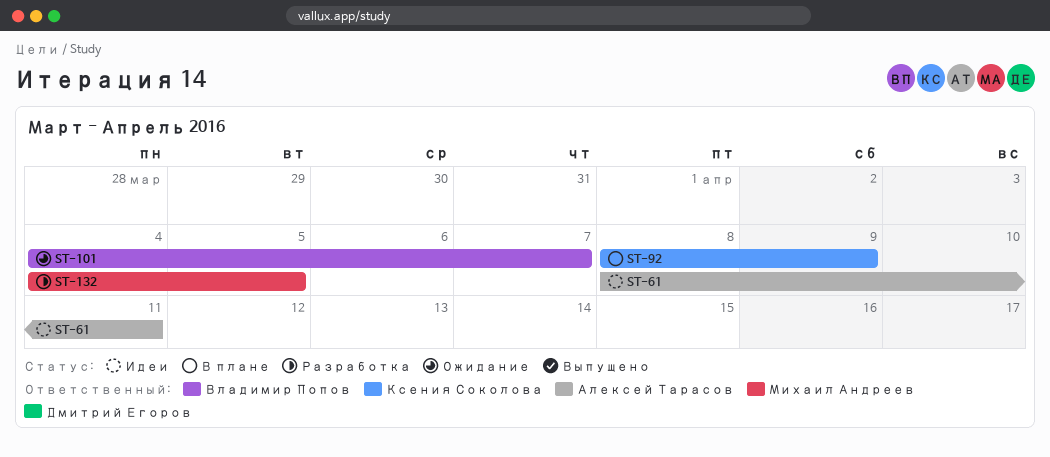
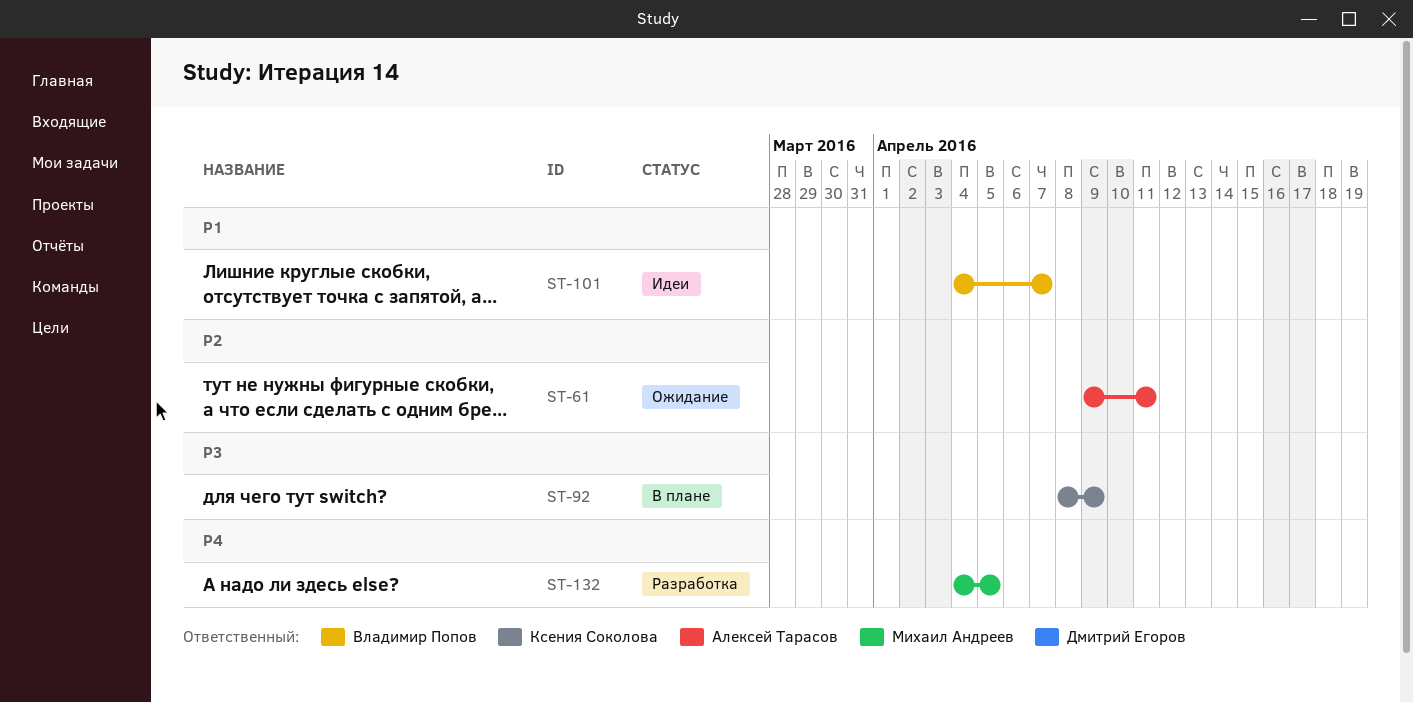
ST-61, status: Идеи -> Ожидание
ST-61, start: Apr 8 -> Apr 9
ST-101, status: Ожидание -> Идеи

